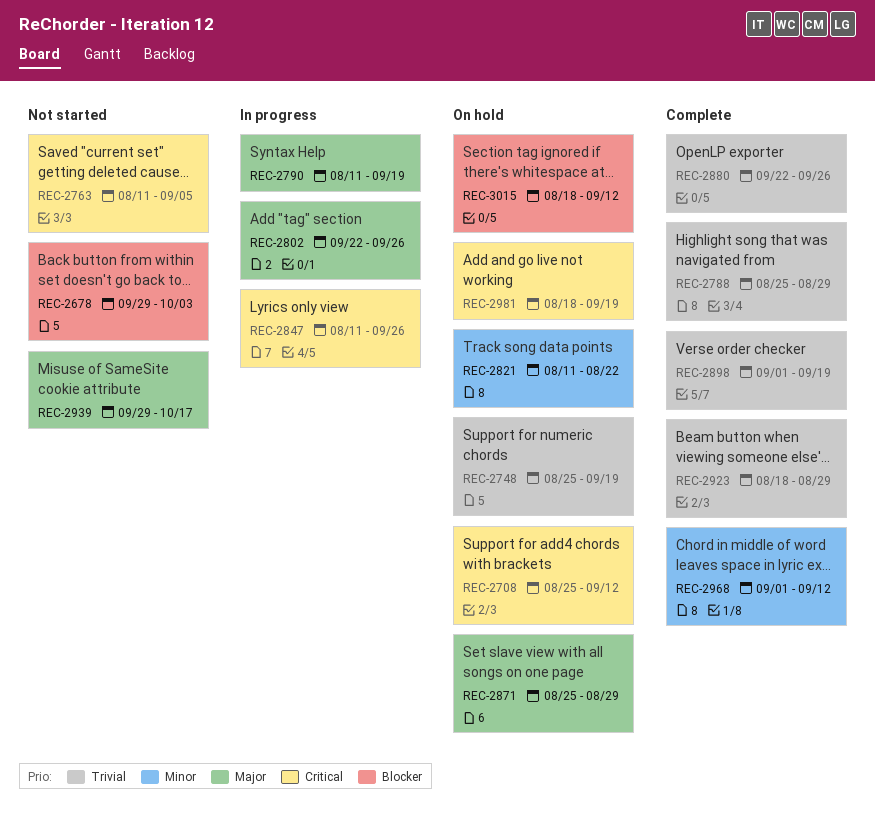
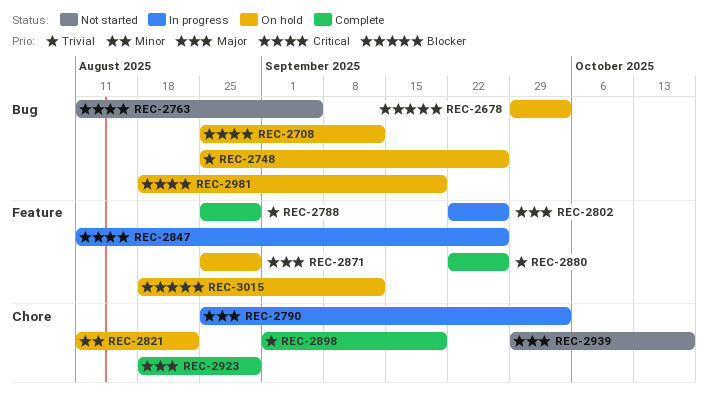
REC-2678, status: Not started -> On hold
REC-2748, due: Sep 19 -> Sep 26
REC-2790, start: Aug 11 -> Aug 25
REC-2790, due: Sep 19 -> Oct 3
REC-2923, priority: Trivial -> Major
REC-2968: present -> none

